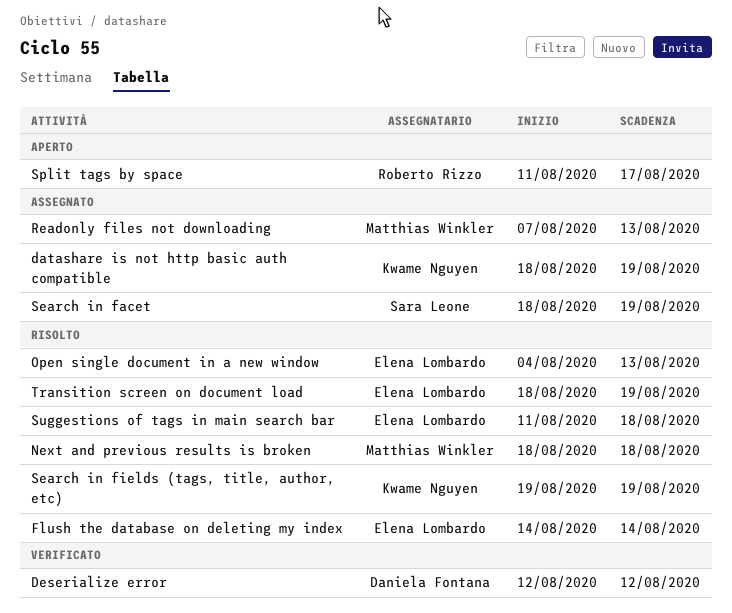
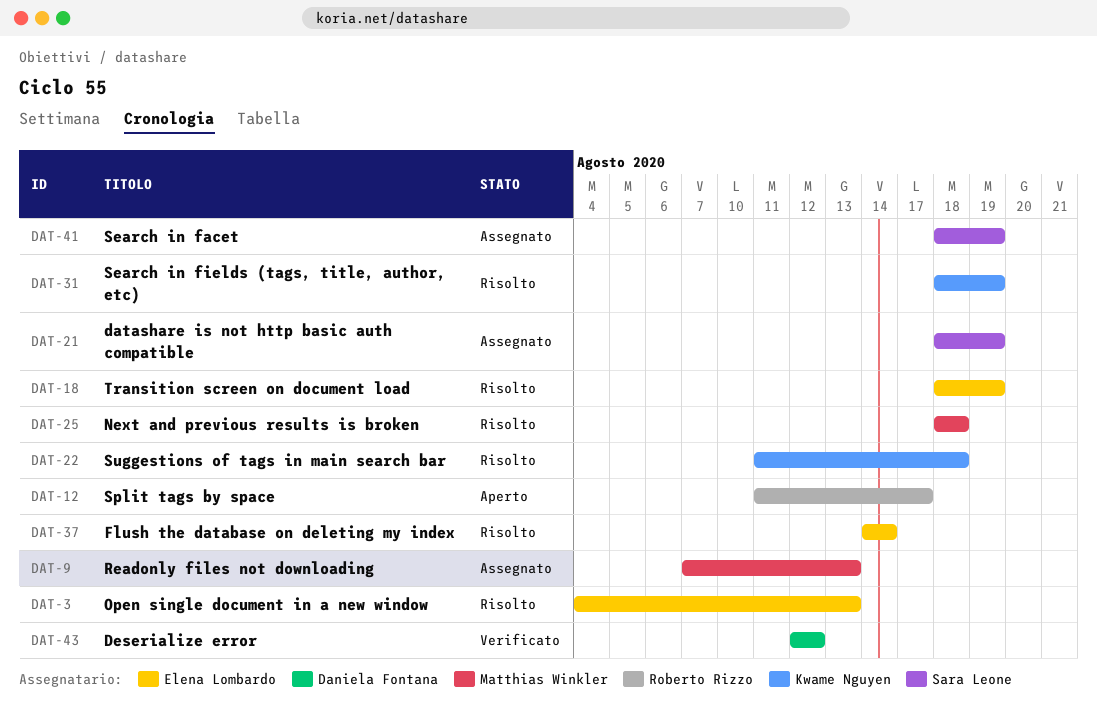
datashare is not http basic auth compatible, owner: Kwame Nguyen -> Sara Leone
Search in fields (tags, title, author, etc), start: Aug 19 -> Aug 18
Suggestions of tags in main search bar, owner: Elena Lombardo -> Kwame Nguyen

